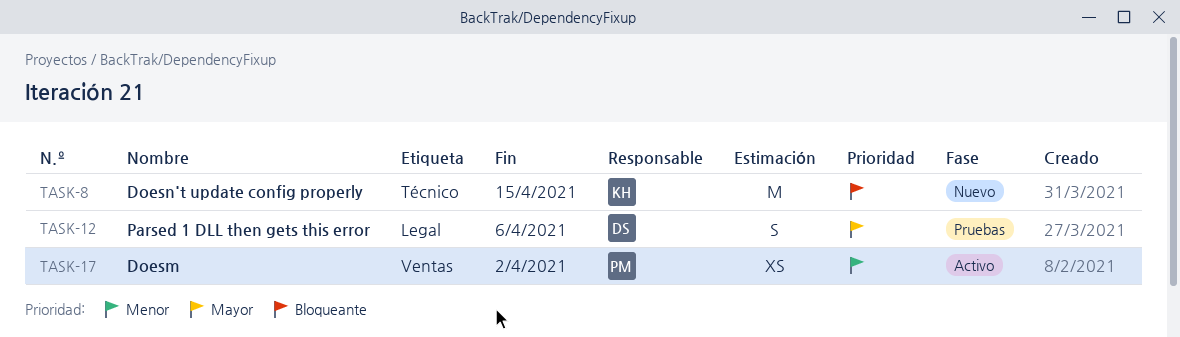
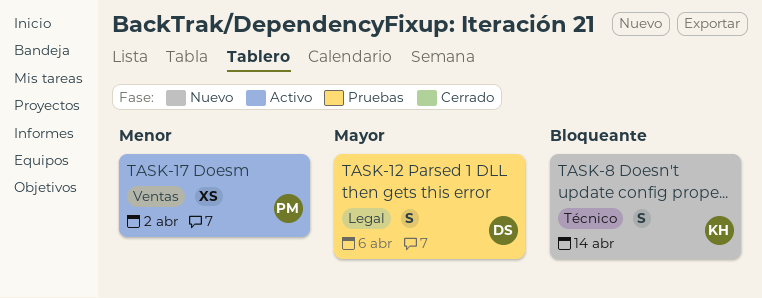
TASK-8, estimate: M -> S
TASK-8, due: Apr 15 -> Apr 14

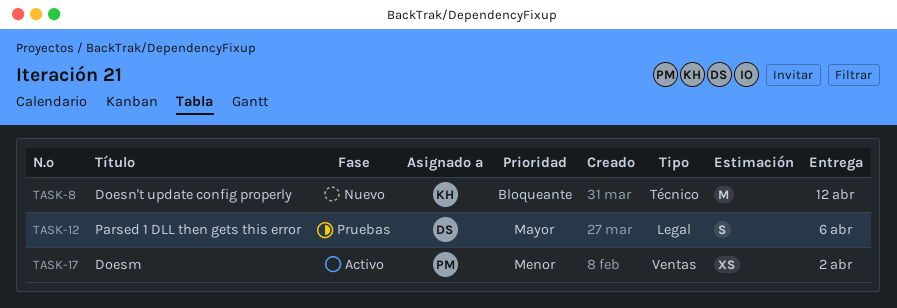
TASK-8, estimate: S -> M
TASK-8, due: Apr 14 -> Apr 12

